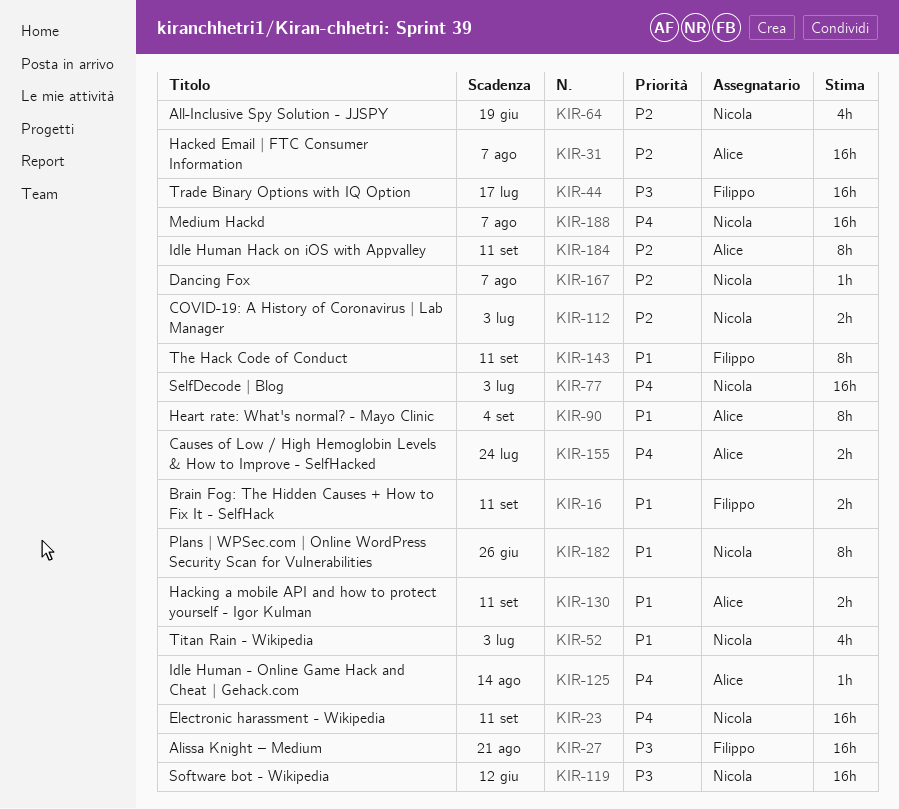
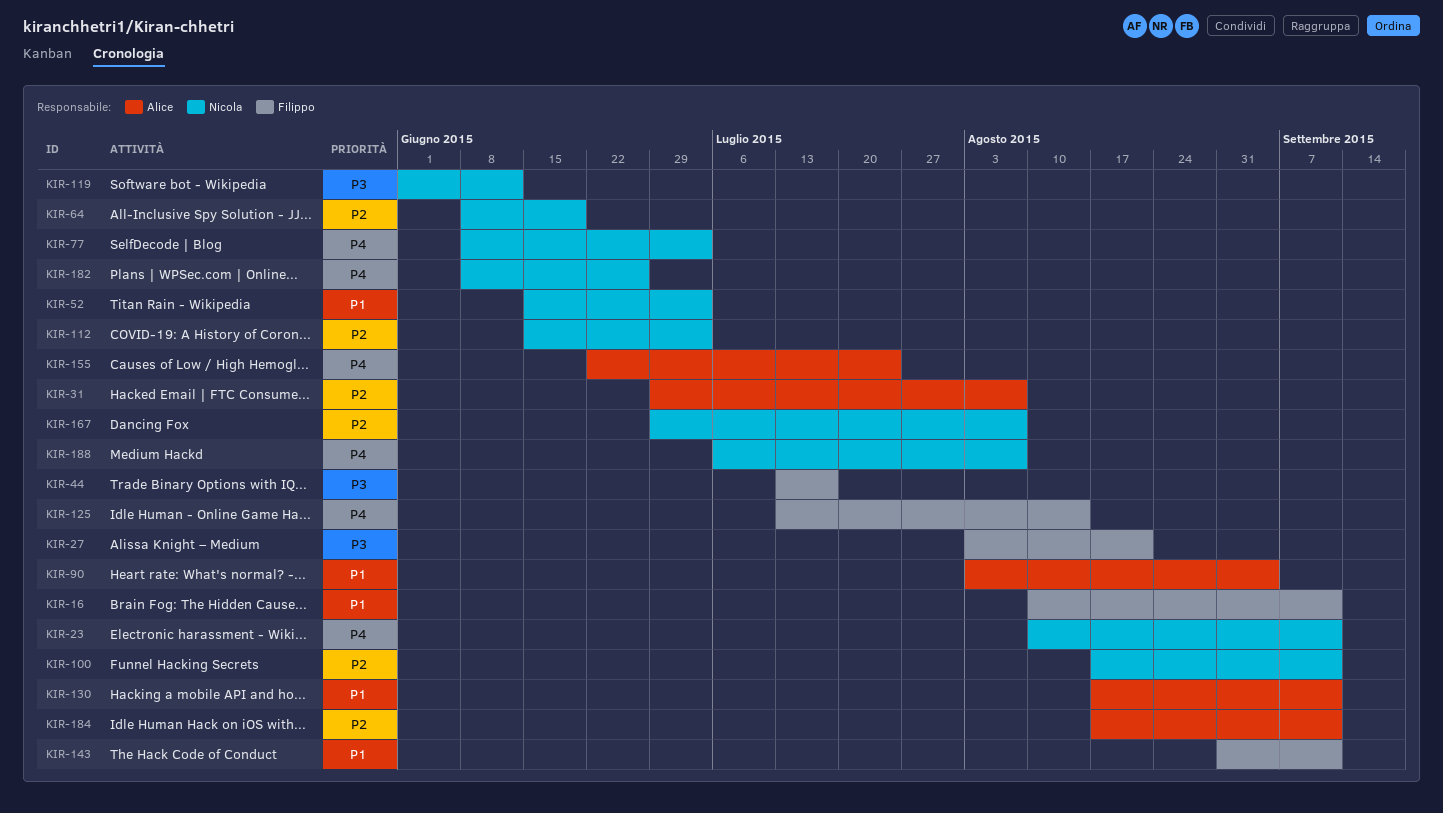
KIR-100: none -> present
KIR-125, owner: Alice -> Filippo
KIR-182, priority: P1 -> P4

